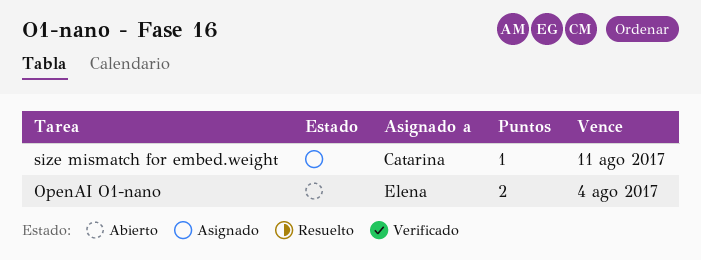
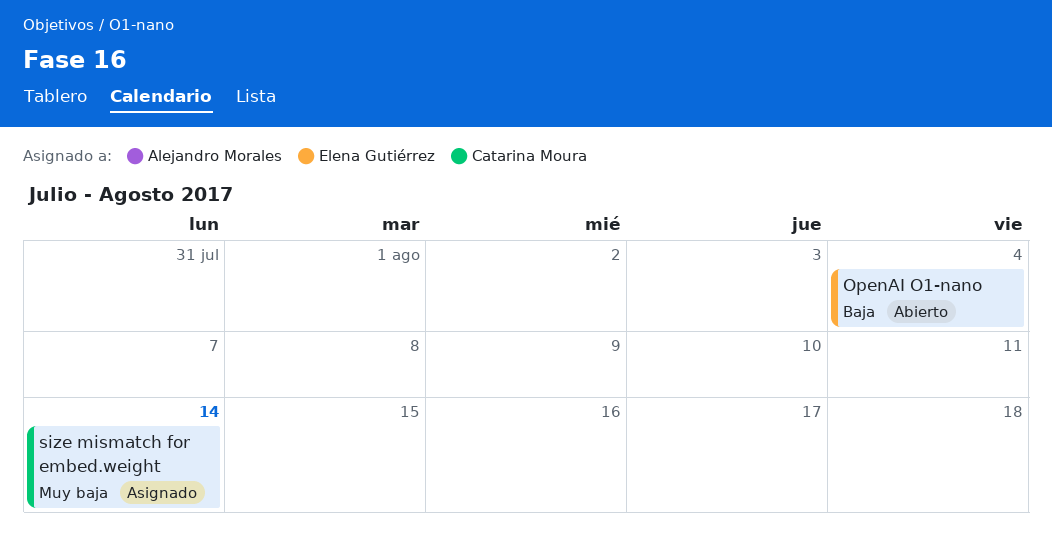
size mismatch for embed.weight, due: Aug 11 -> Aug 14

